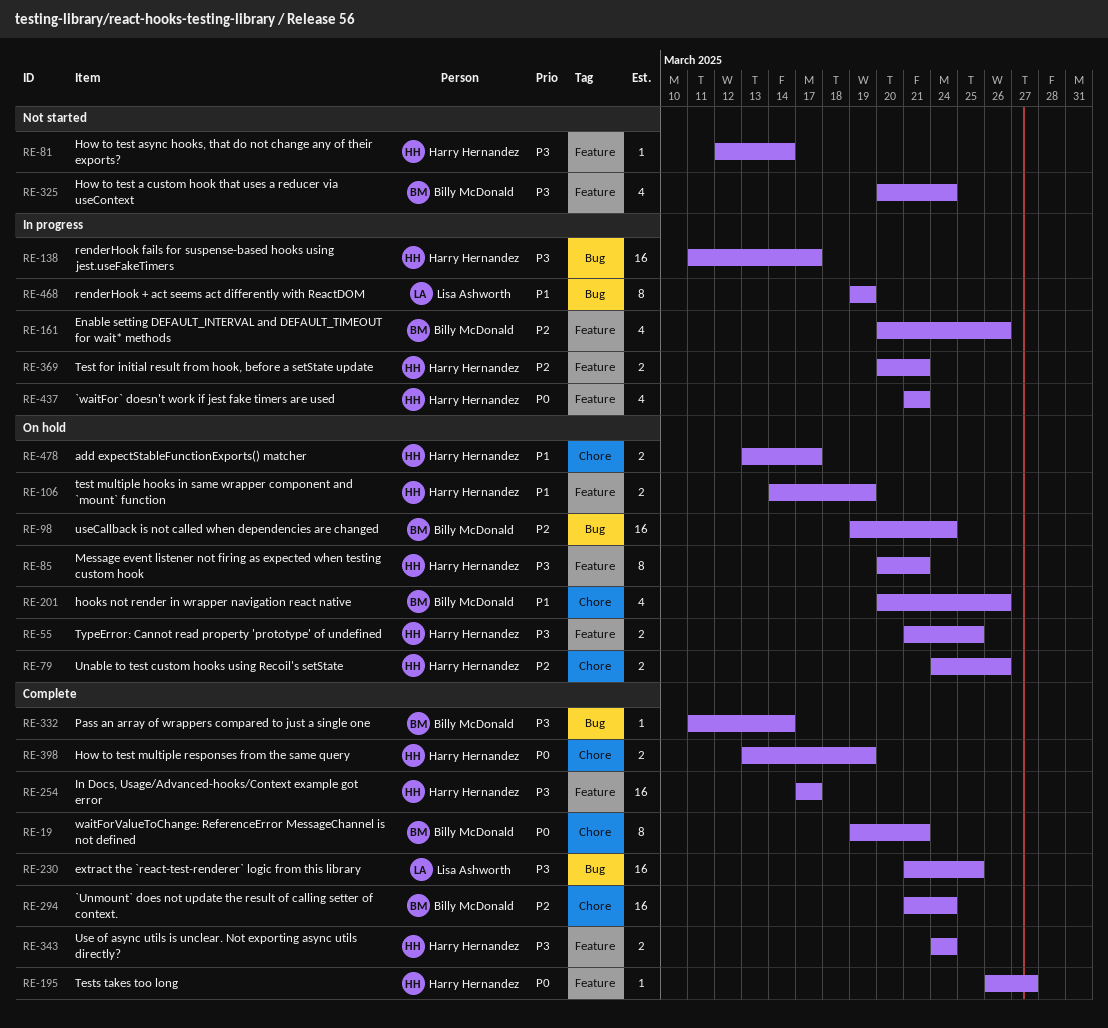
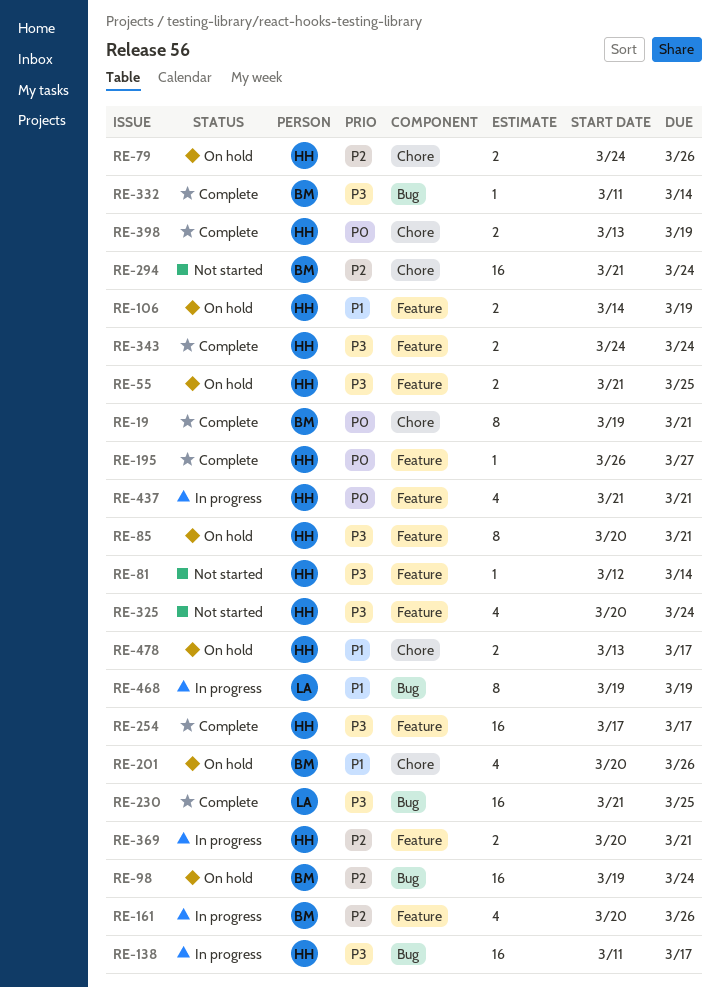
RE-294, status: Complete -> Not started
RE-325, owner: Billy McDonald -> Harry Hernandez

